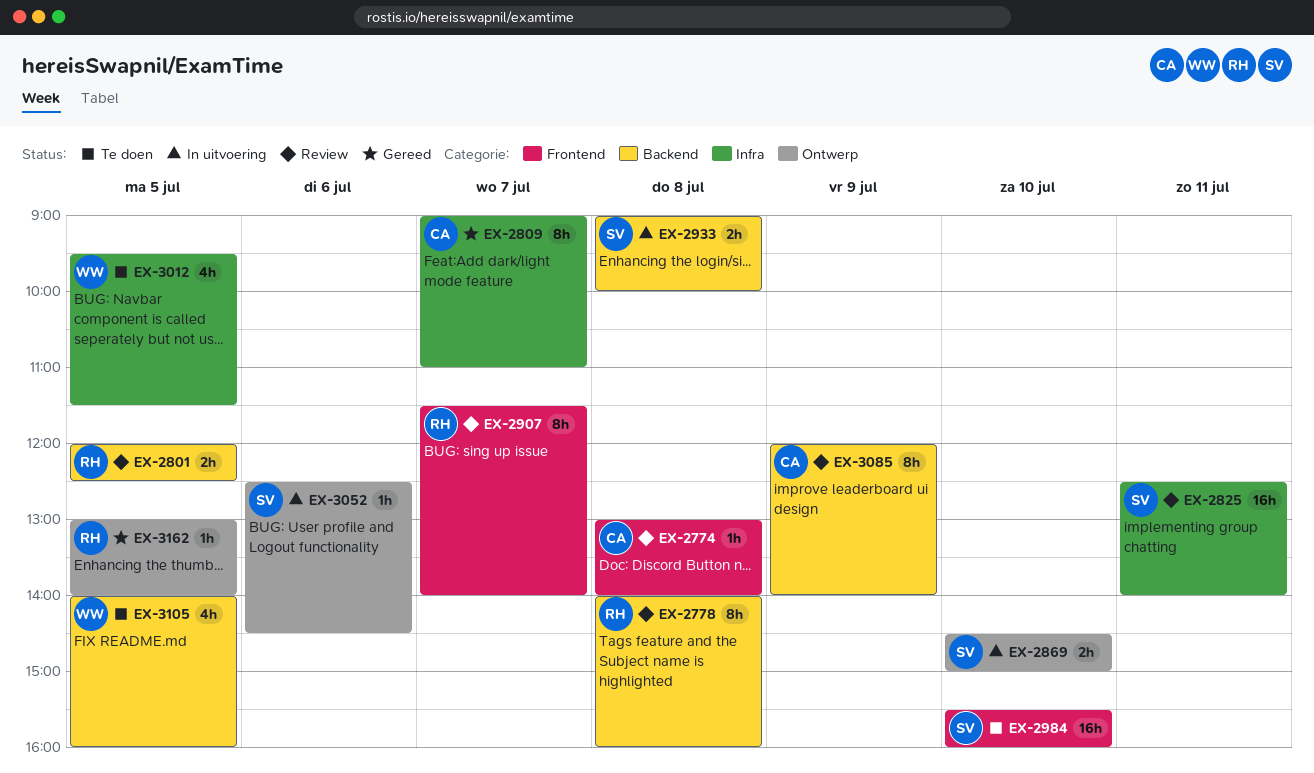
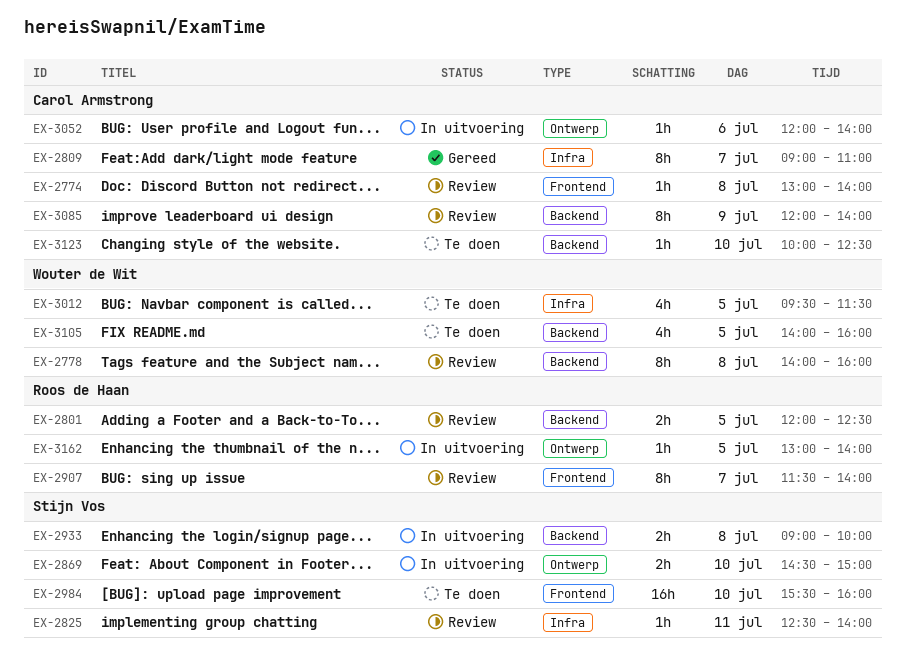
EX-2778, owner: Roos de Haan -> Wouter de Wit
EX-2825, estimate: 16h -> 1h
EX-3052, owner: Stijn Vos -> Carol Armstrong
EX-3052, begins: 12:30 -> 12:00
EX-3052, ends: 14:30 -> 14:00
EX-3123: none -> present
EX-3162, status: Gereed -> In uitvoering

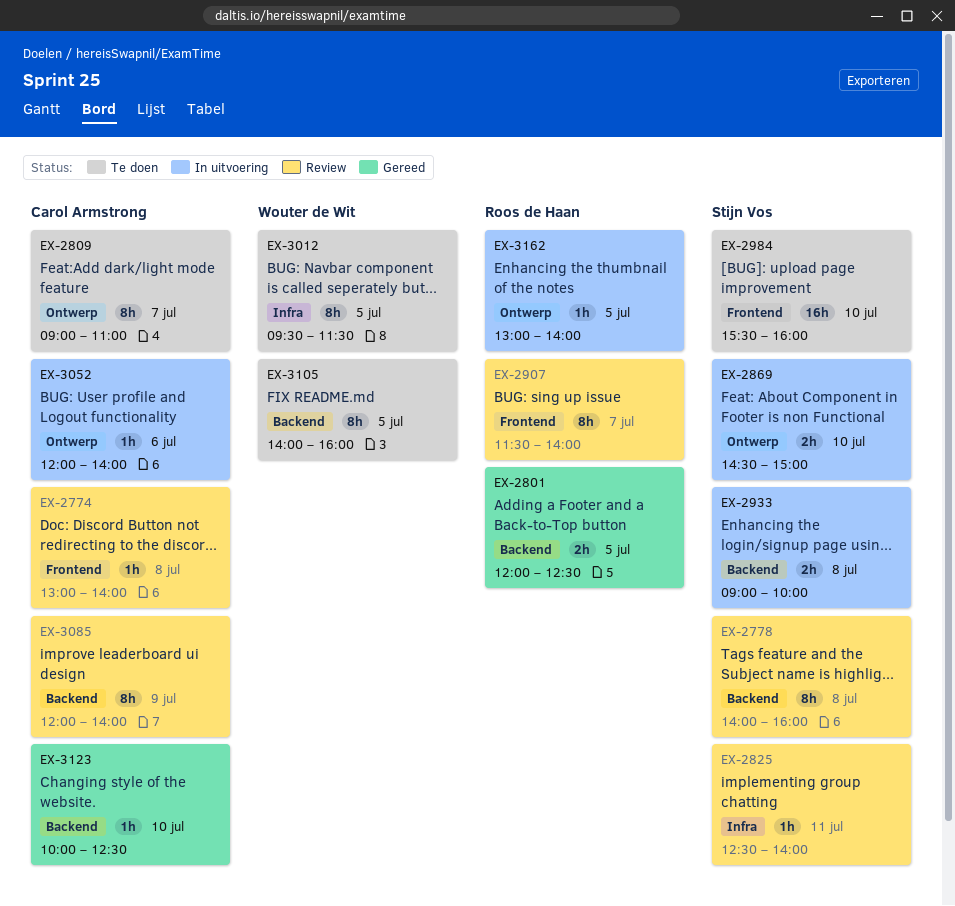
EX-2778, owner: Wouter de Wit -> Stijn Vos
EX-2801, status: Review -> Gereed
EX-2809, status: Gereed -> Te doen
EX-2809, label: Infra -> Ontwerp
EX-3012, estimate: 4h -> 8h
EX-3105, estimate: 4h -> 8h
EX-3123, status: Te doen -> Gereed

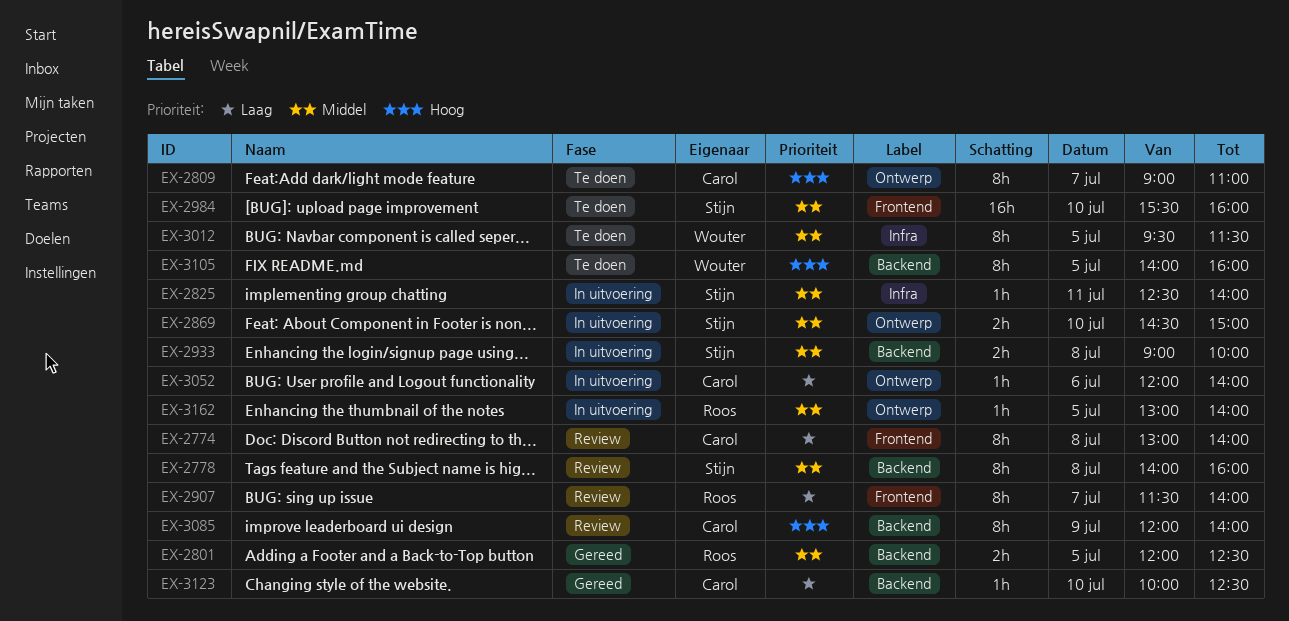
EX-2774, estimate: 1h -> 8h
EX-2825, status: Review -> In uitvoering

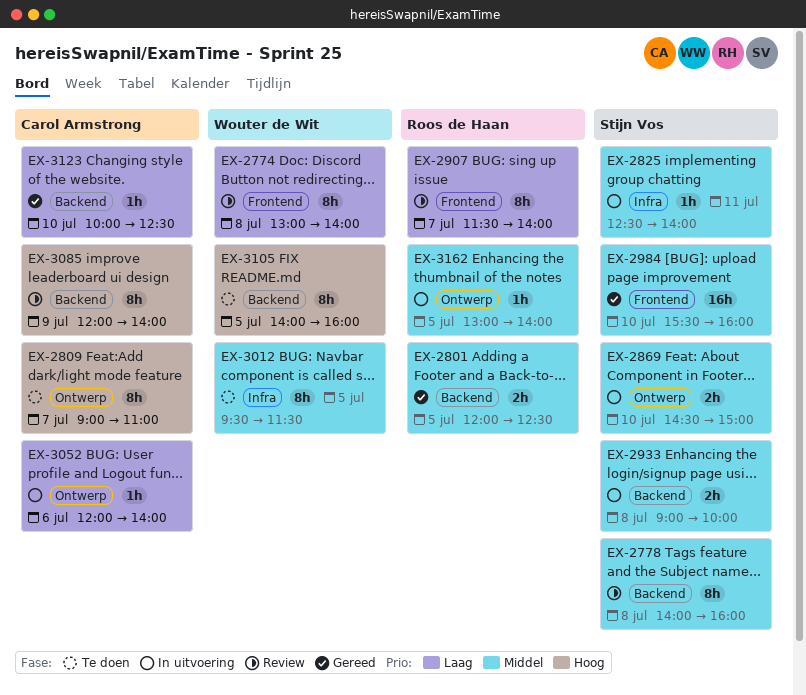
EX-2774, owner: Carol Armstrong -> Wouter de Wit
EX-2984, status: Te doen -> Gereed

